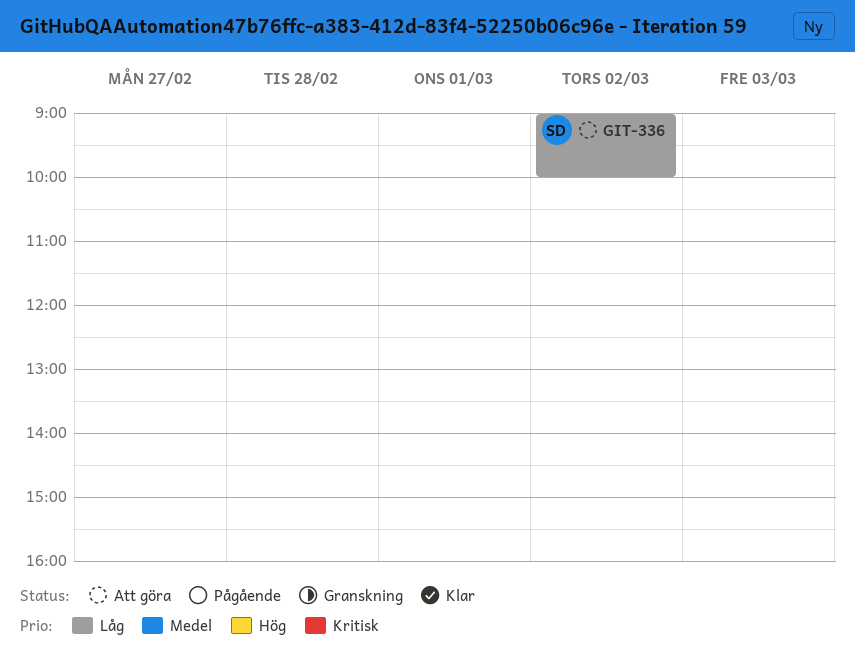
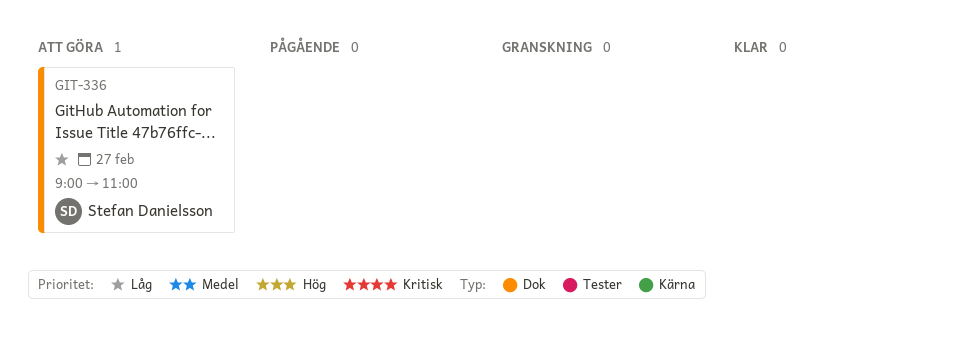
GIT-336, day: Mar 2 -> Feb 27
GIT-336, ends: 10:00 -> 11:00

